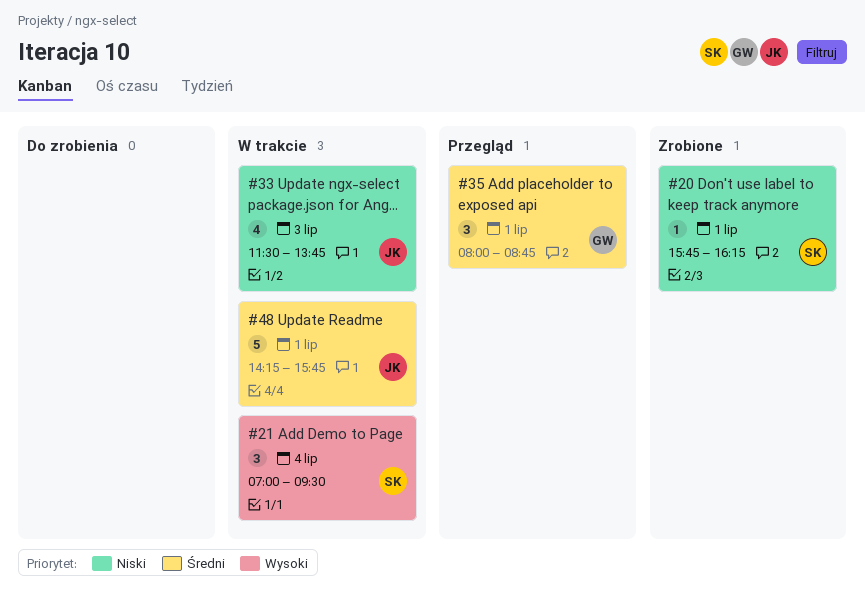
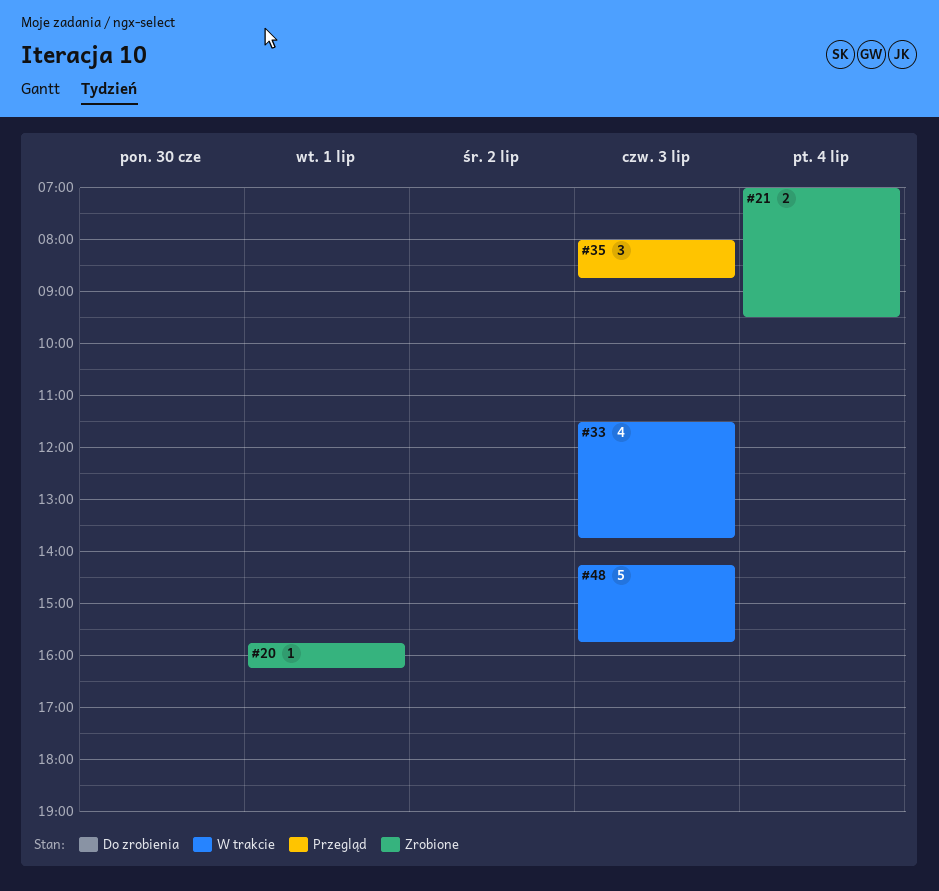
#21, status: W trakcie -> Zrobione
#21, estimate: 3 -> 2
#35, day: Jul 1 -> Jul 3
#48, day: Jul 1 -> Jul 3

